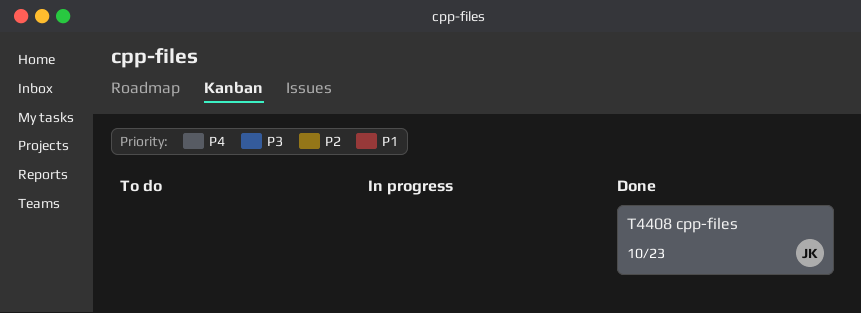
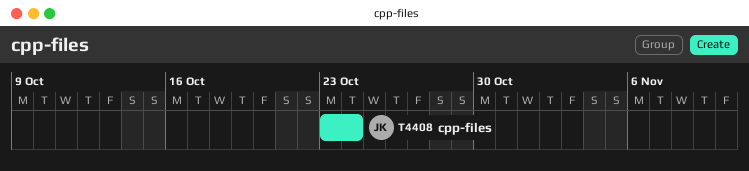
T4408, due: Oct 23 -> Oct 24

